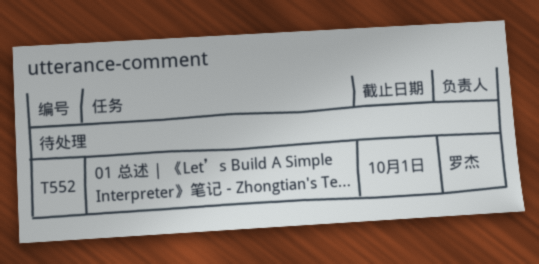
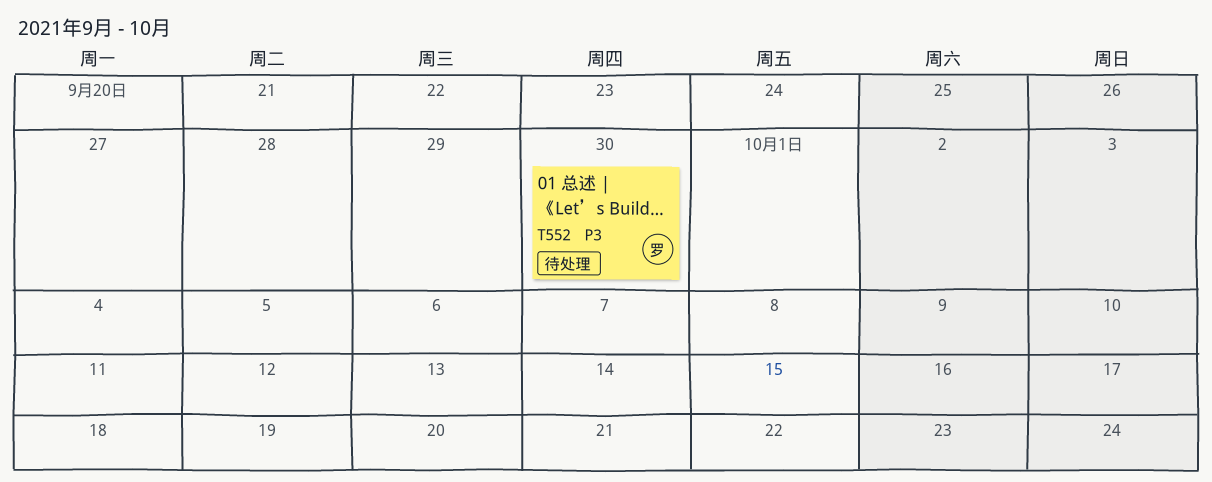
T552, due: Oct 1 -> Sep 30

